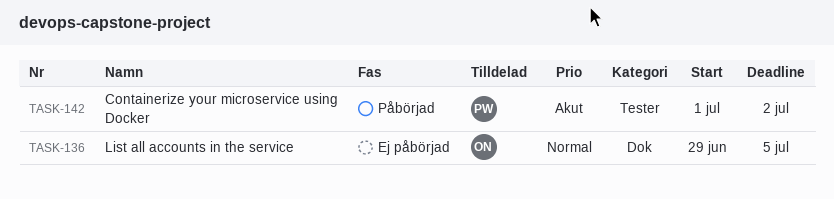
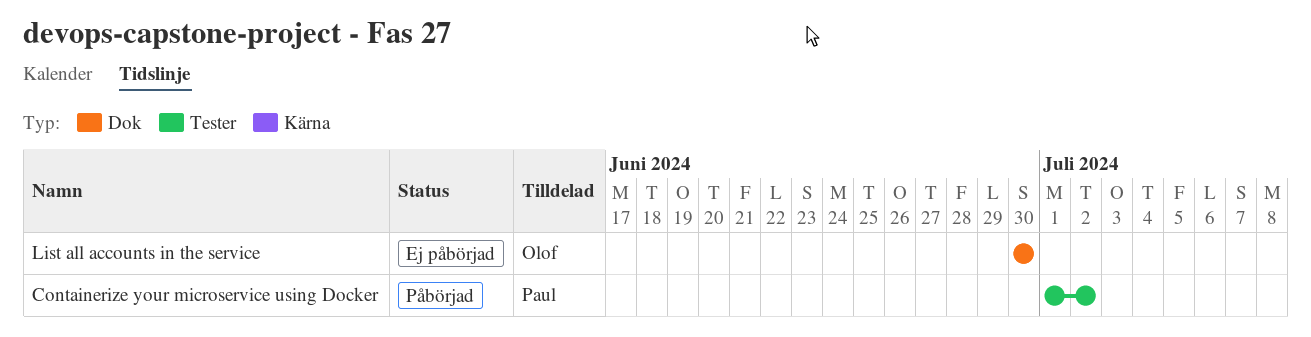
List all accounts in the service, start: Jun 29 -> Jun 30
List all accounts in the service, due: Jul 5 -> Jun 30

